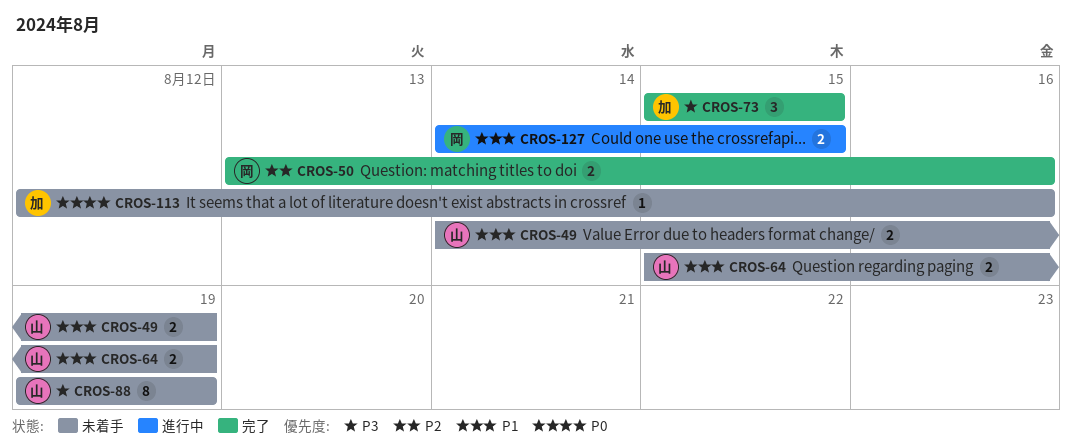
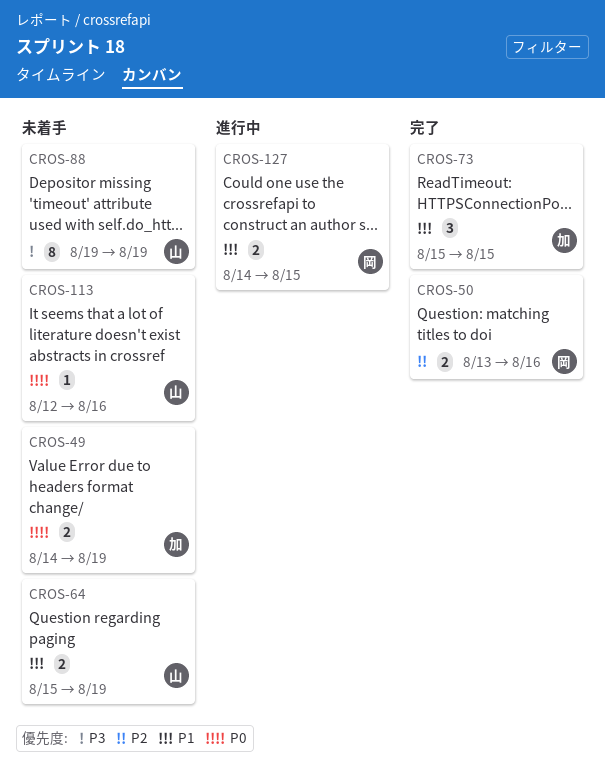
CROS-49, owner: 山 -> 加
CROS-49, priority: P1 -> P0
CROS-73, priority: P3 -> P1
CROS-113, owner: 加 -> 山

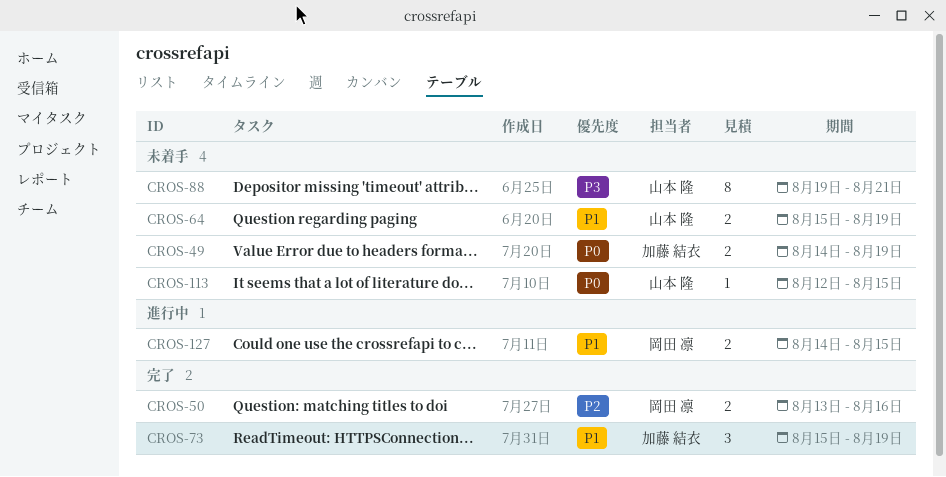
CROS-73, due: Aug 15 -> Aug 19
CROS-88, due: Aug 19 -> Aug 21
CROS-113, due: Aug 16 -> Aug 15

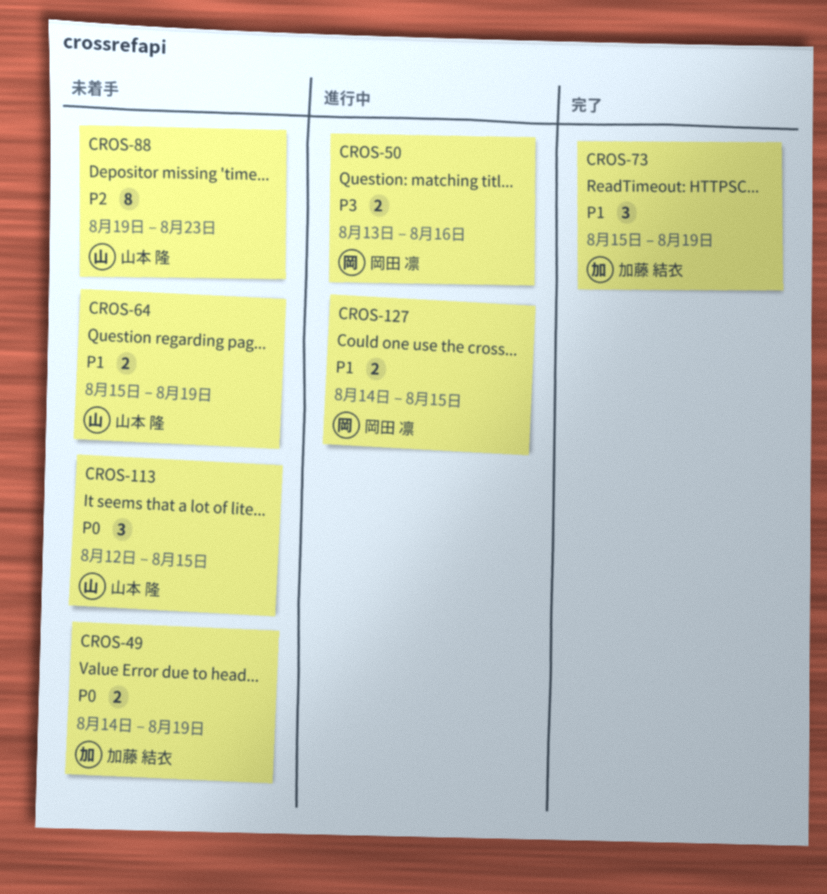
CROS-50, status: 完了 -> 進行中
CROS-50, priority: P2 -> P3
CROS-88, priority: P3 -> P2
CROS-88, due: Aug 21 -> Aug 23
CROS-113, estimate: 1 -> 3

